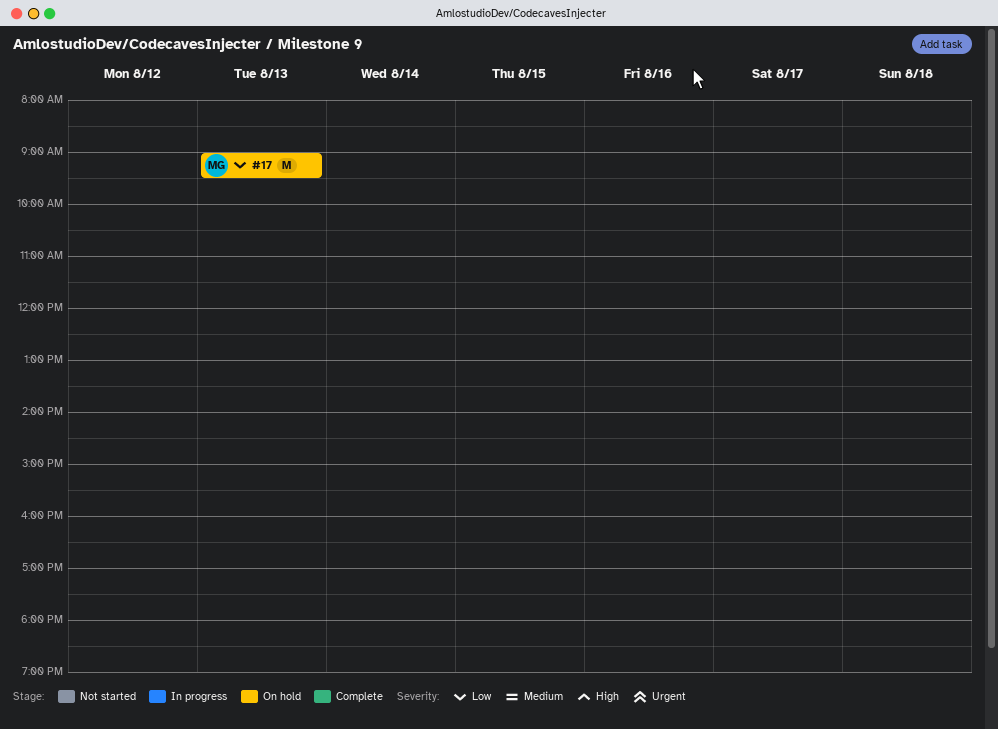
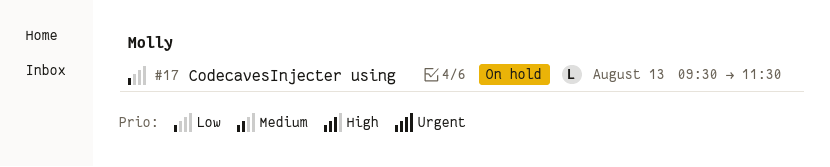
#17, estimate: M -> L
#17, begins: 09:00 -> 09:30
#17, ends: 09:30 -> 11:30

